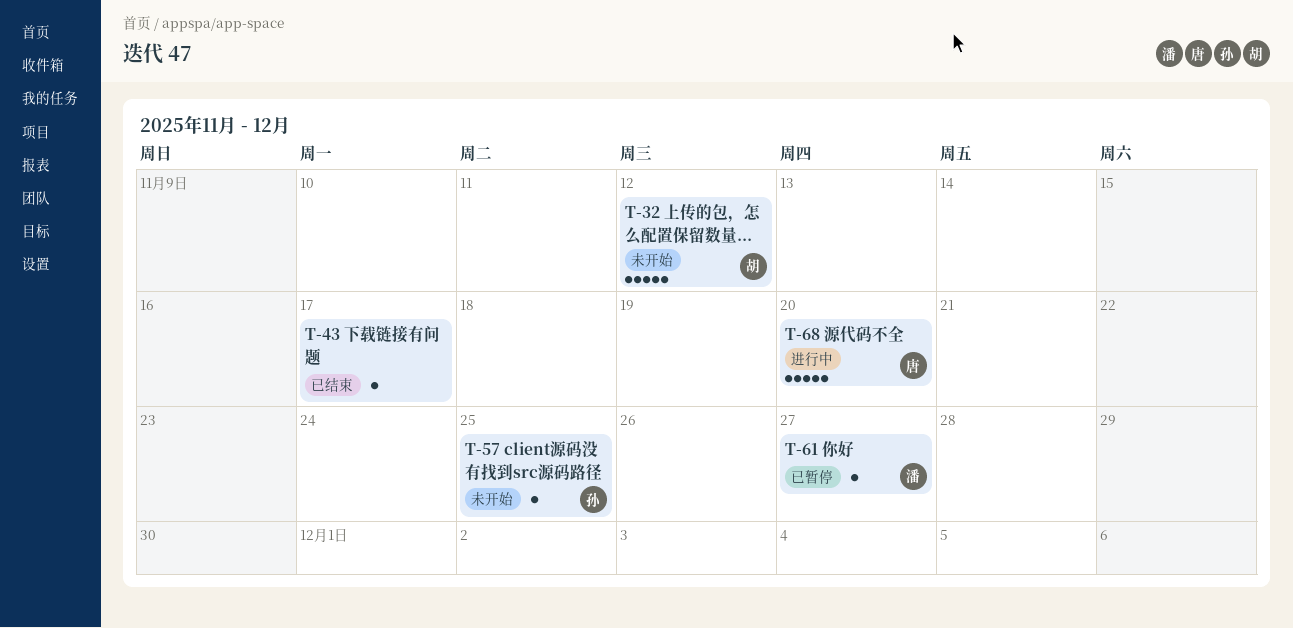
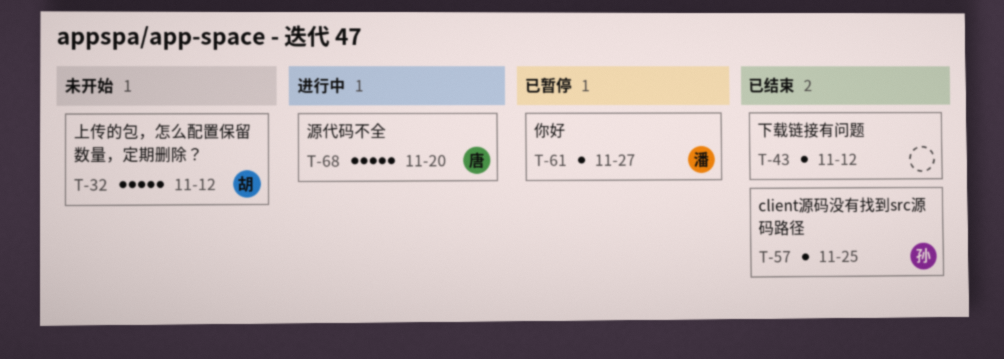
T-43, due: Nov 17 -> Nov 12
T-57, status: 未开始 -> 已结束

